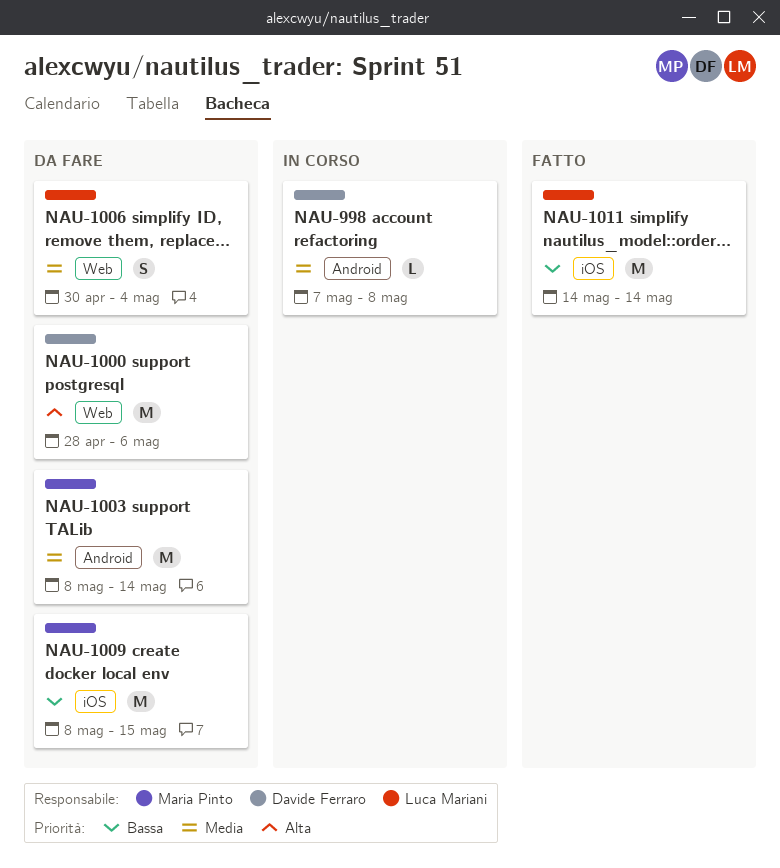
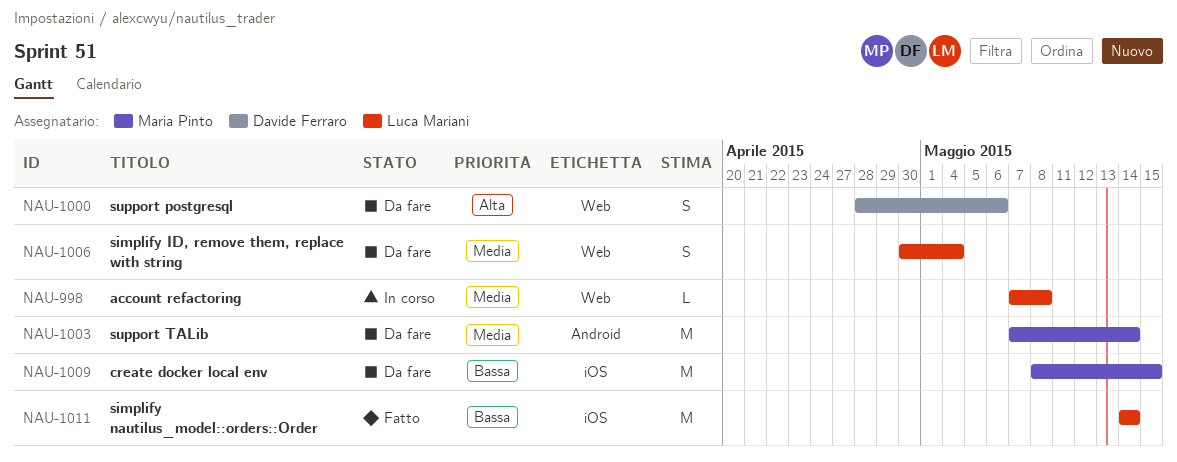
NAU-998, owner: Davide Ferraro -> Luca Mariani
NAU-998, label: Android -> Web
NAU-1000, estimate: M -> S
NAU-1003, start: May 8 -> May 7

